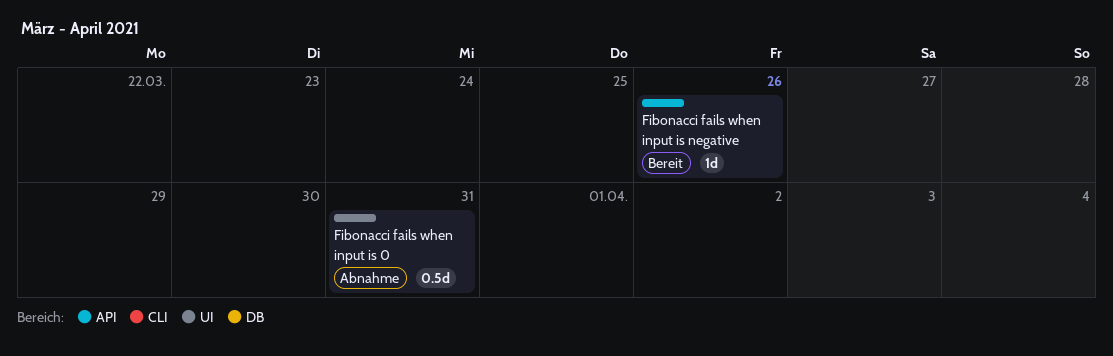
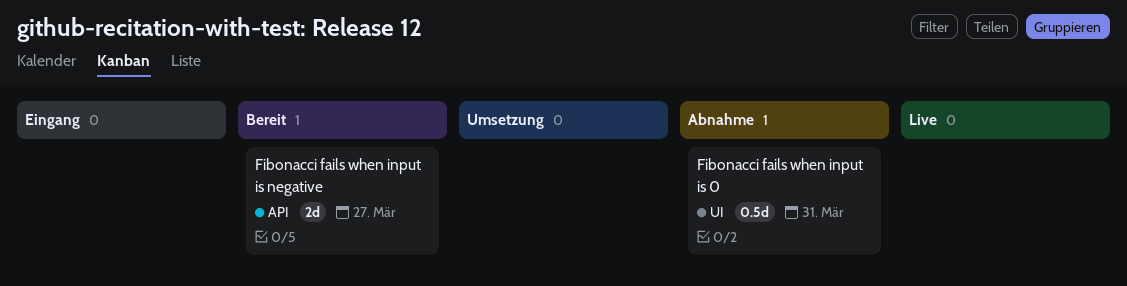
Fibonacci fails when input is negative, estimate: 1d -> 2d
Fibonacci fails when input is negative, due: Mar 26 -> Mar 27

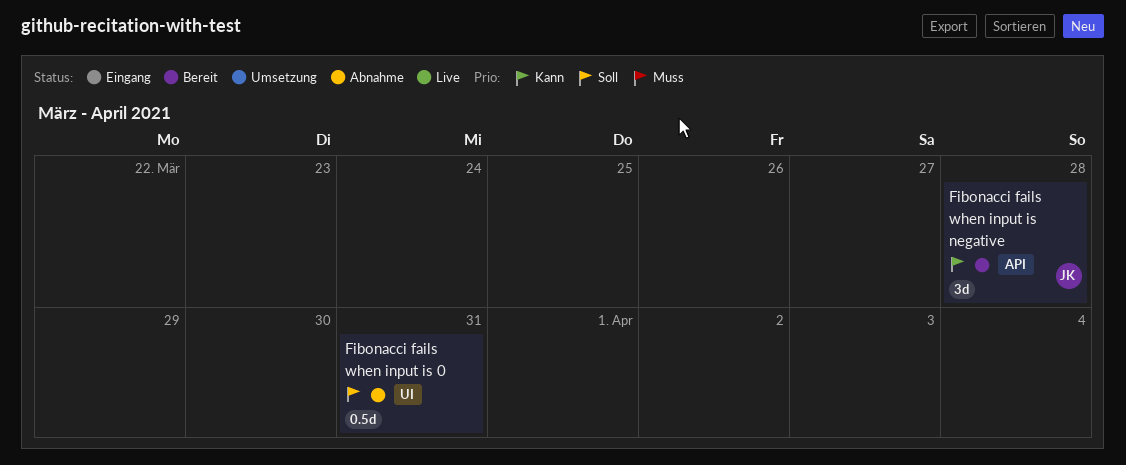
Fibonacci fails when input is negative, estimate: 2d -> 3d
Fibonacci fails when input is negative, due: Mar 27 -> Mar 28

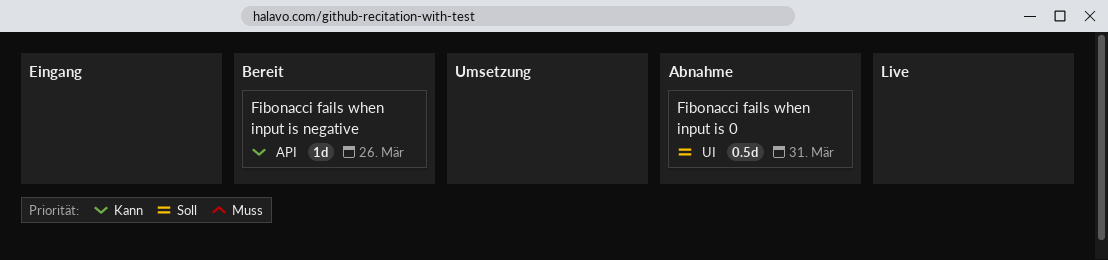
Fibonacci fails when input is negative, estimate: 3d -> 1d
Fibonacci fails when input is negative, due: Mar 28 -> Mar 26

